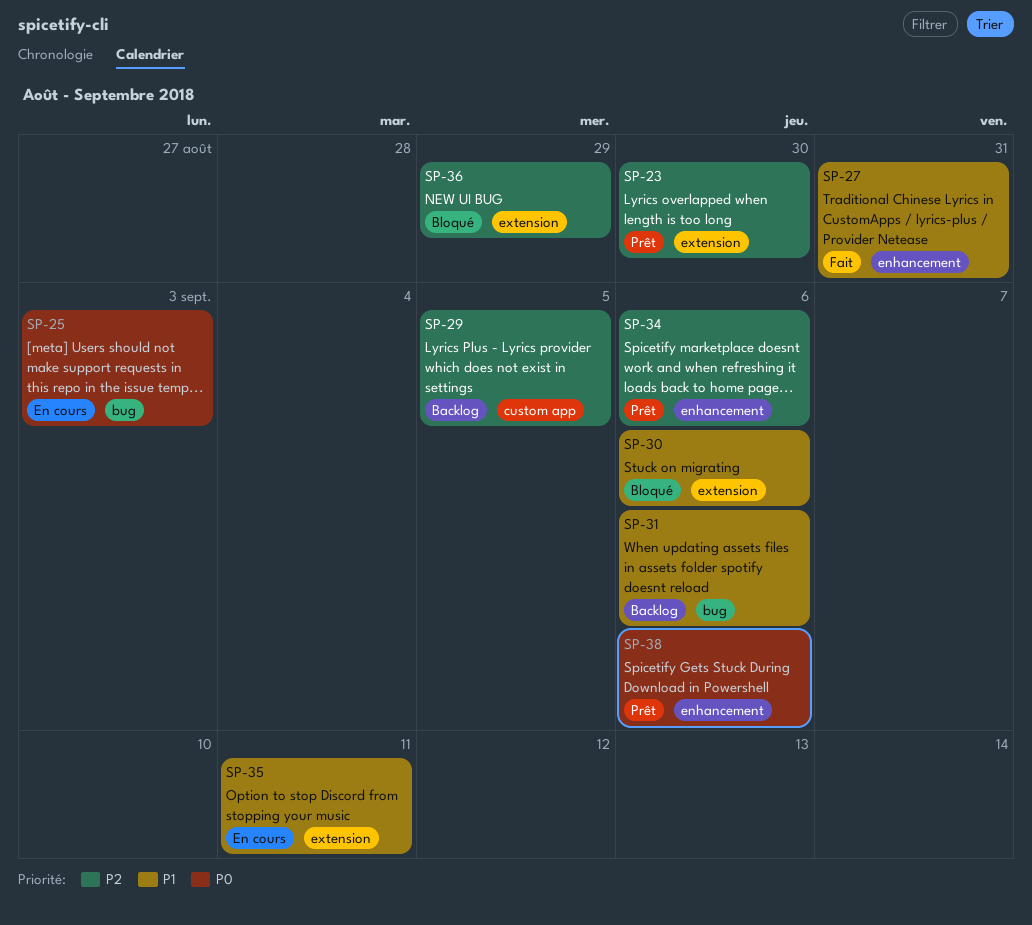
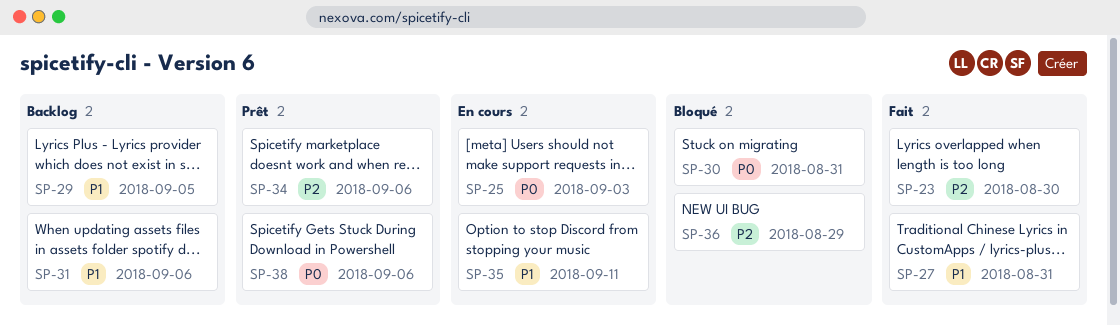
SP-23, status: Prêt -> Fait
SP-29, priority: P2 -> P1
SP-30, priority: P1 -> P0
SP-30, due: Sep 6 -> Aug 31

